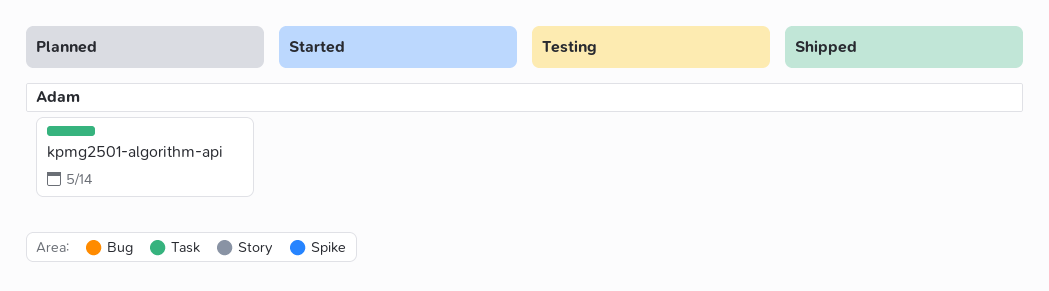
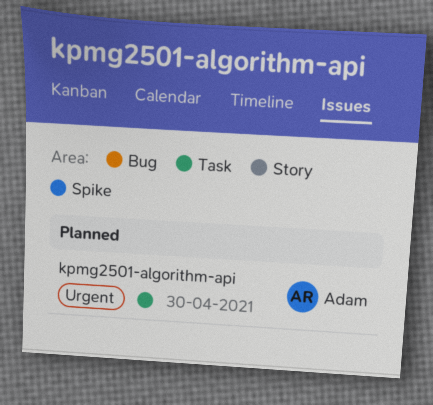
kpmg2501-algorithm-api, due: May 14 -> Apr 30

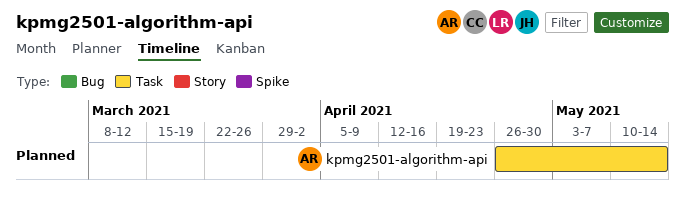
kpmg2501-algorithm-api, due: Apr 30 -> May 14

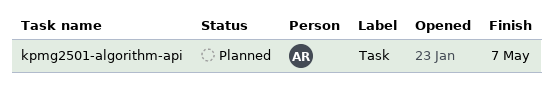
kpmg2501-algorithm-api, due: May 14 -> May 7

